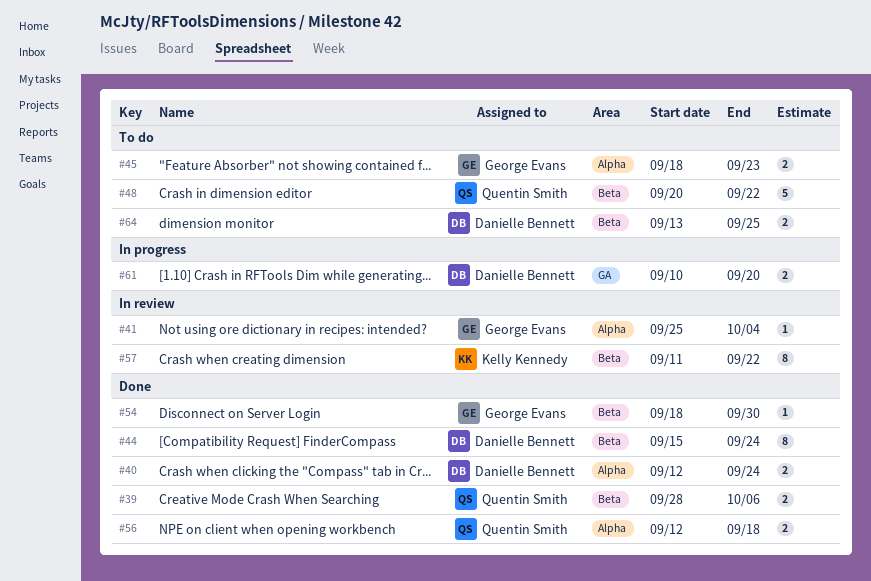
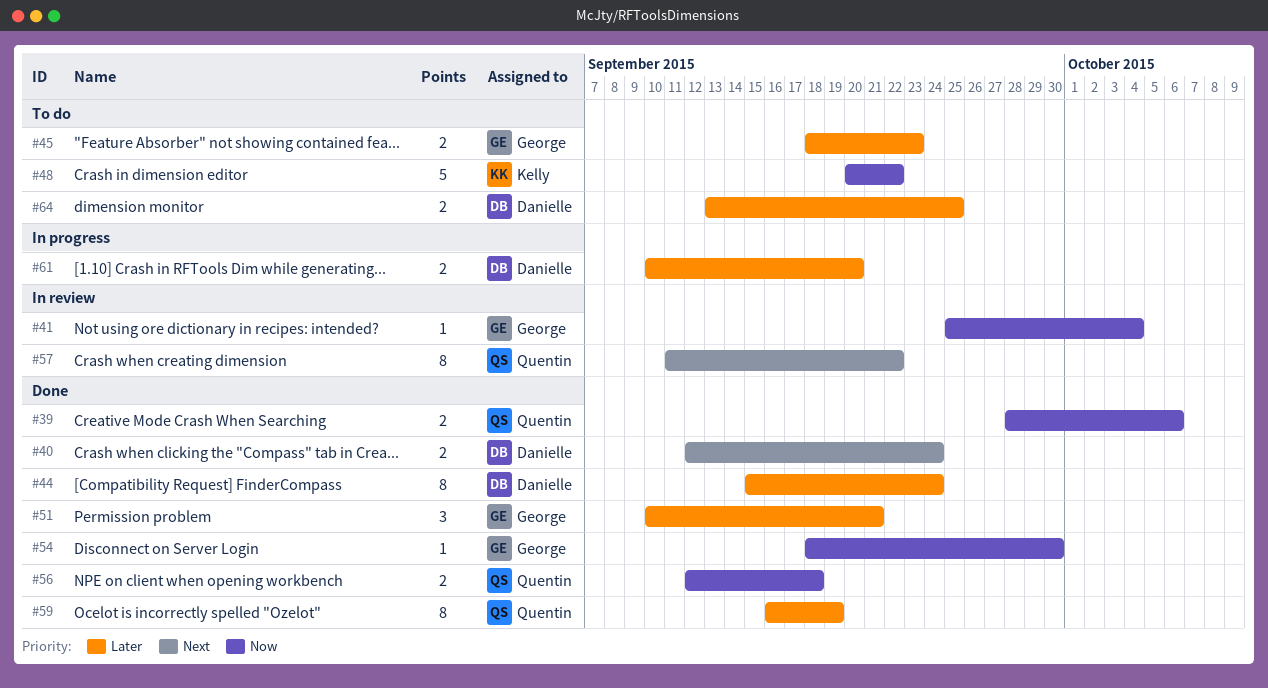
#48, owner: Quentin Smith -> Kelly Kennedy
#51: none -> present
#57, owner: Kelly Kennedy -> Quentin Smith
#59: none -> present

